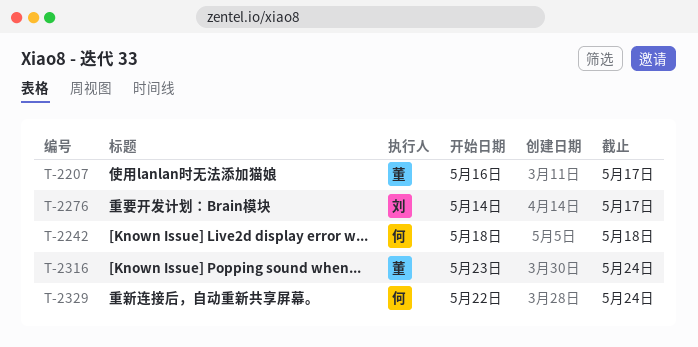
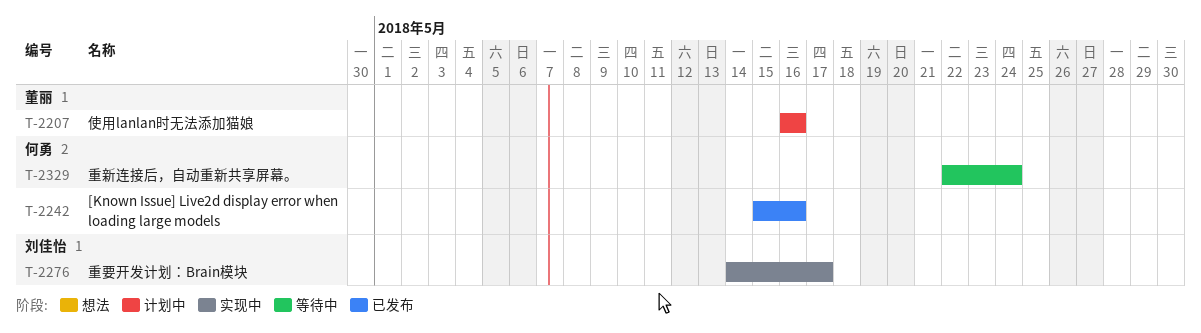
T-2207, due: May 17 -> May 16
T-2242, start: May 18 -> May 15
T-2242, due: May 18 -> May 16
T-2316: present -> none

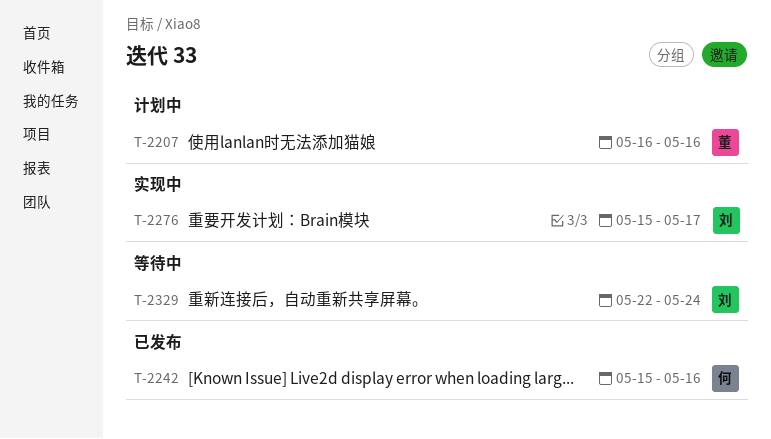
T-2276, start: May 14 -> May 15
T-2329, owner: 何勇 -> 刘佳怡

